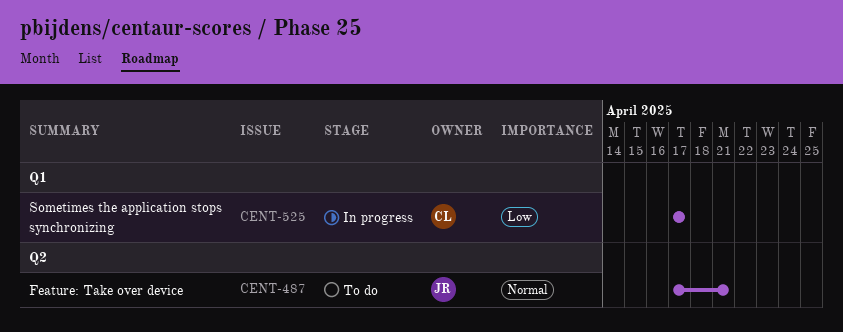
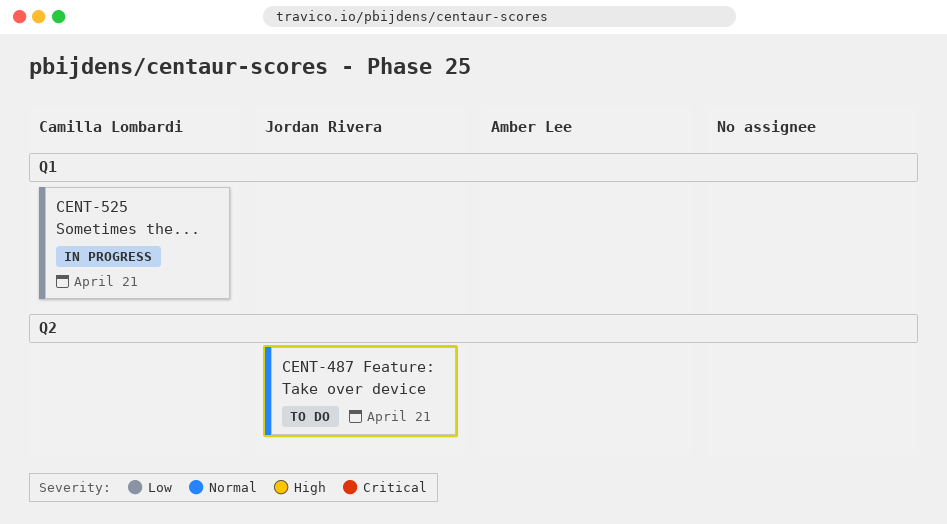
CENT-525, due: Apr 17 -> Apr 21

